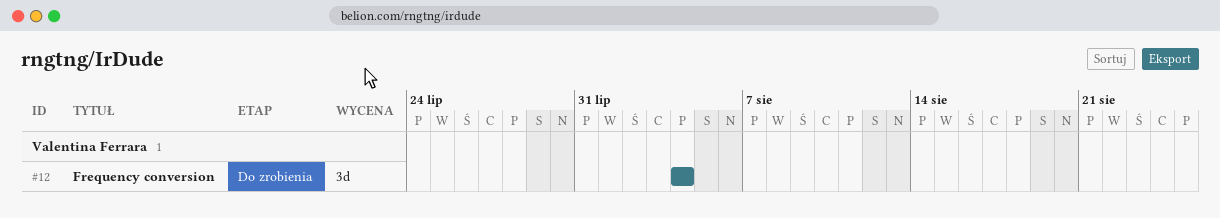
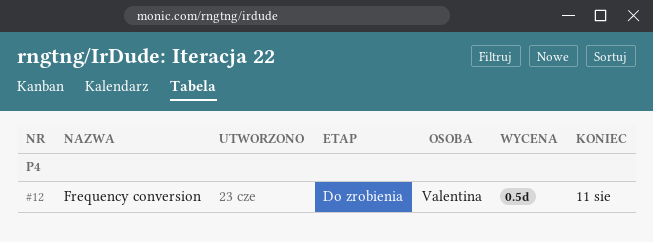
#12, estimate: 3d -> 0.5d
#12, due: Aug 4 -> Aug 11

